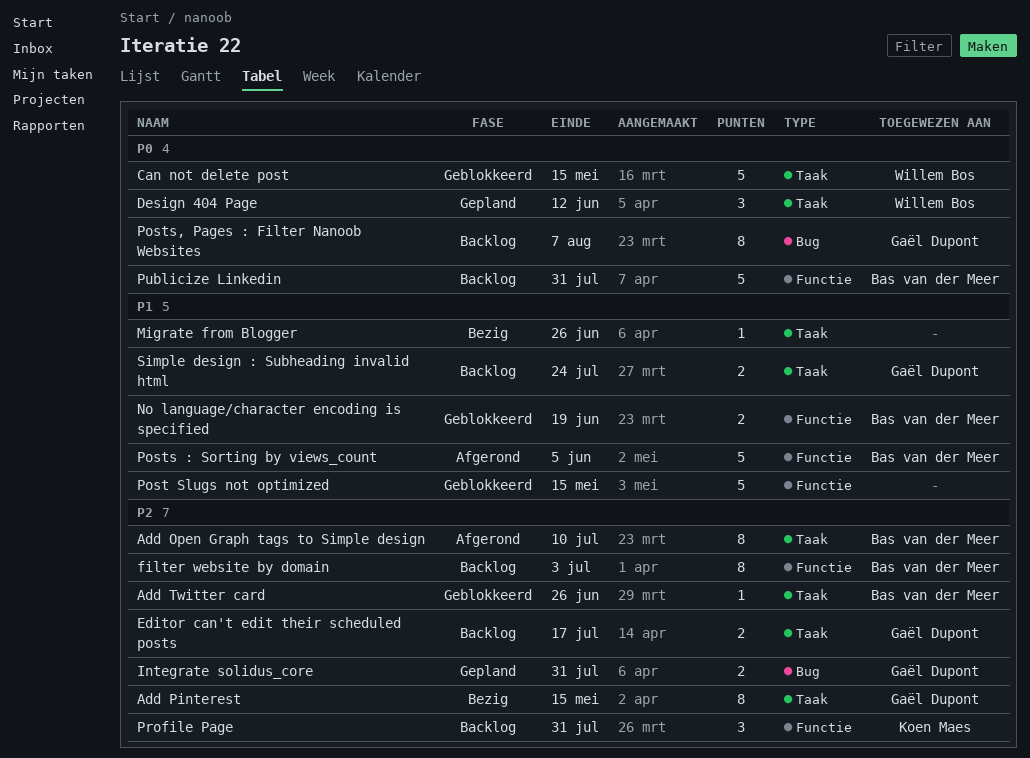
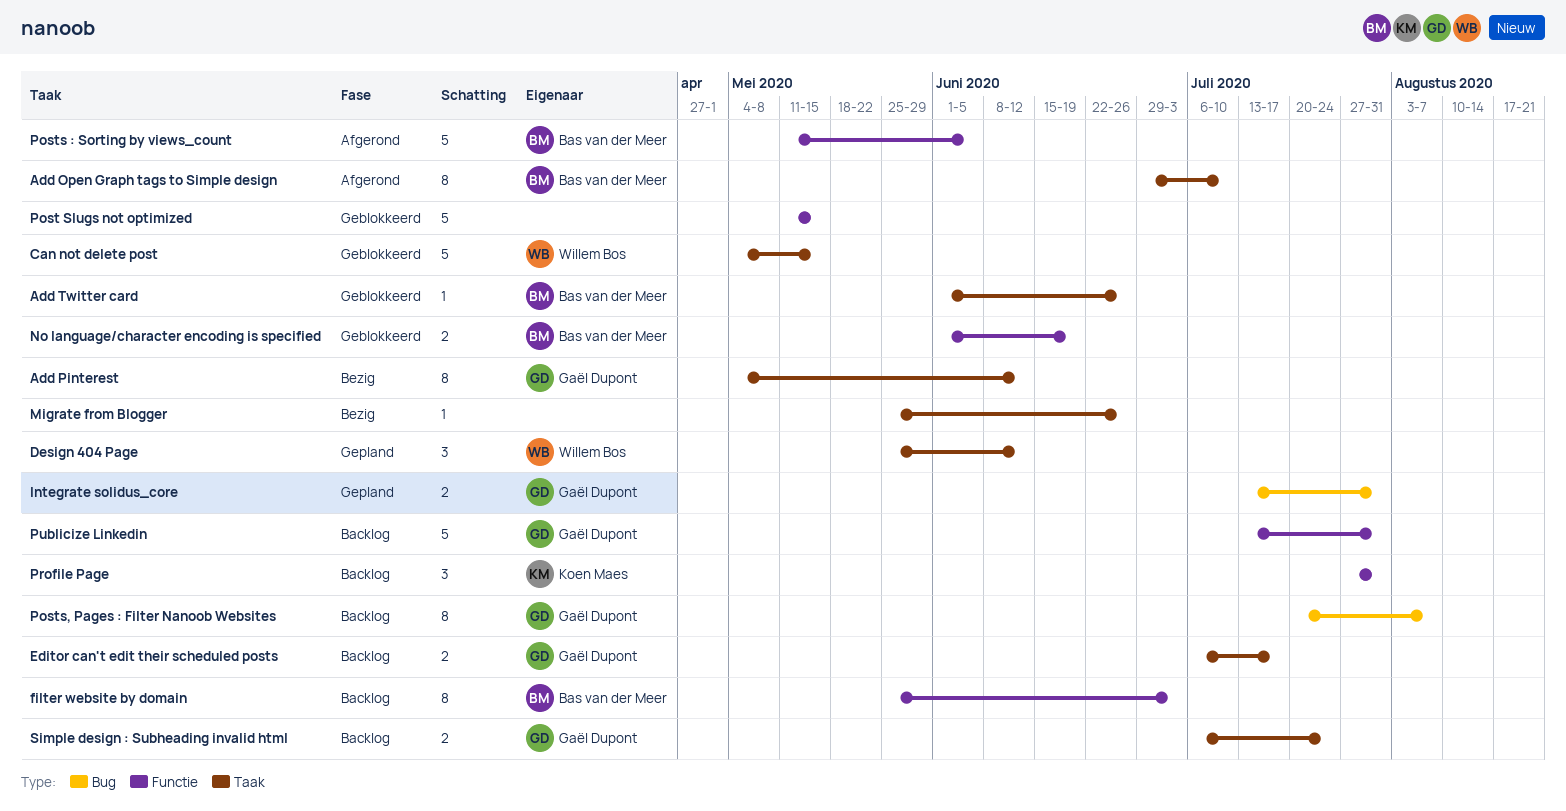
Add Pinterest, due: May 15 -> Jun 12
Publicize Linkedin, owner: Bas van der Meer -> Gaël Dupont

